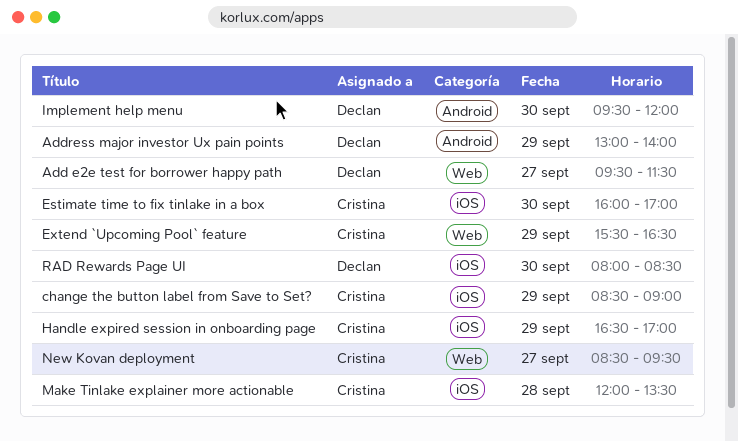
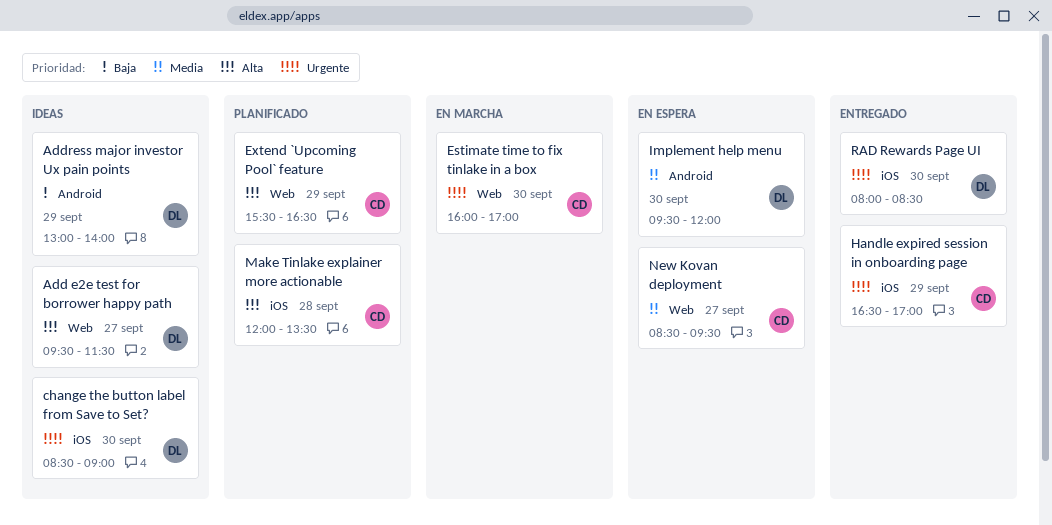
change the button label from Save to Set?, owner: Cristina -> Declan
change the button label from Save to Set?, day: Sep 29 -> Sep 30
Estimate time to fix tinlake in a box, label: iOS -> Web

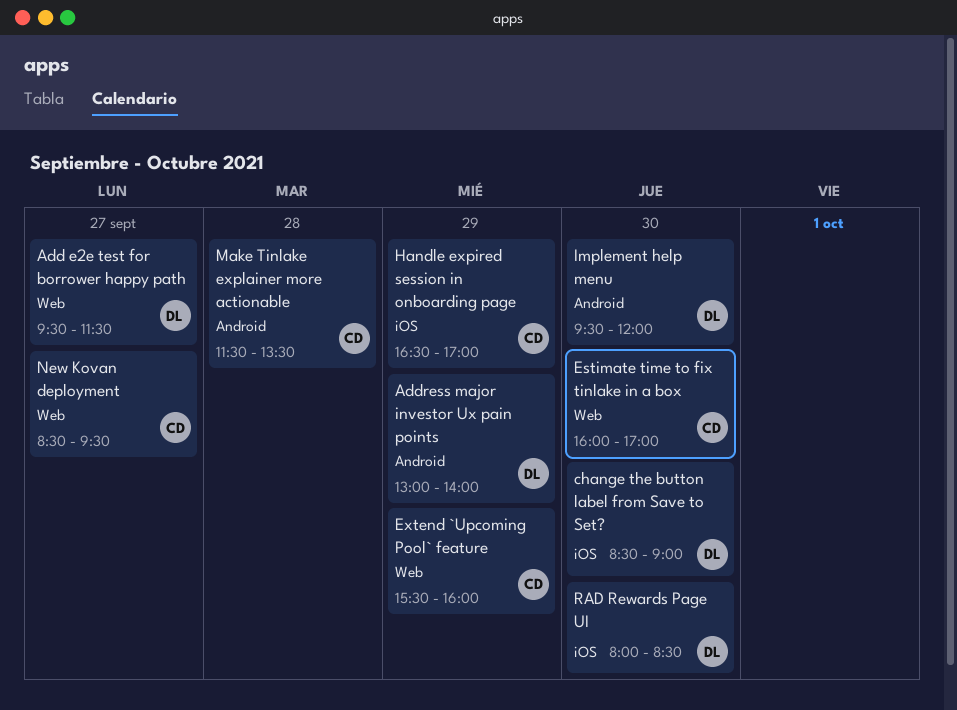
Extend `Upcoming Pool` feature, ends: 16:30 -> 16:00
Make Tinlake explainer more actionable, label: iOS -> Android
Make Tinlake explainer more actionable, begins: 12:00 -> 11:30

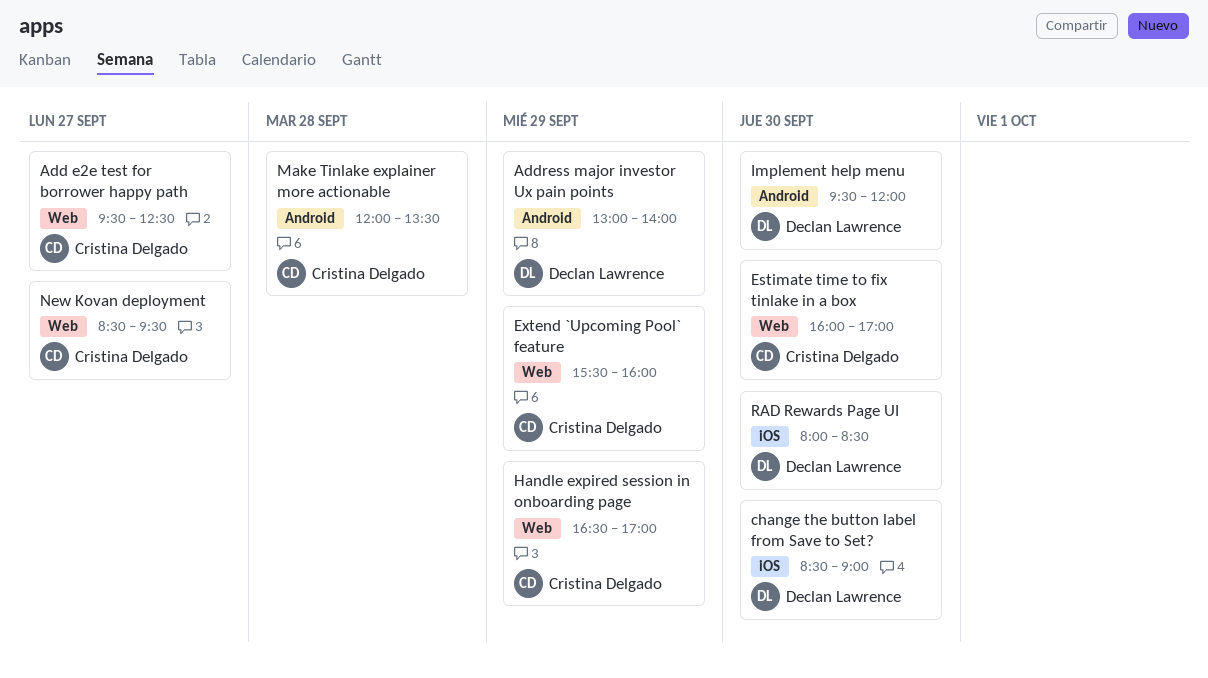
Add e2e test for borrower happy path, owner: Declan Lawrence -> Cristina Delgado
Add e2e test for borrower happy path, ends: 11:30 -> 12:30
Handle expired session in onboarding page, label: iOS -> Web
Make Tinlake explainer more actionable, begins: 11:30 -> 12:00

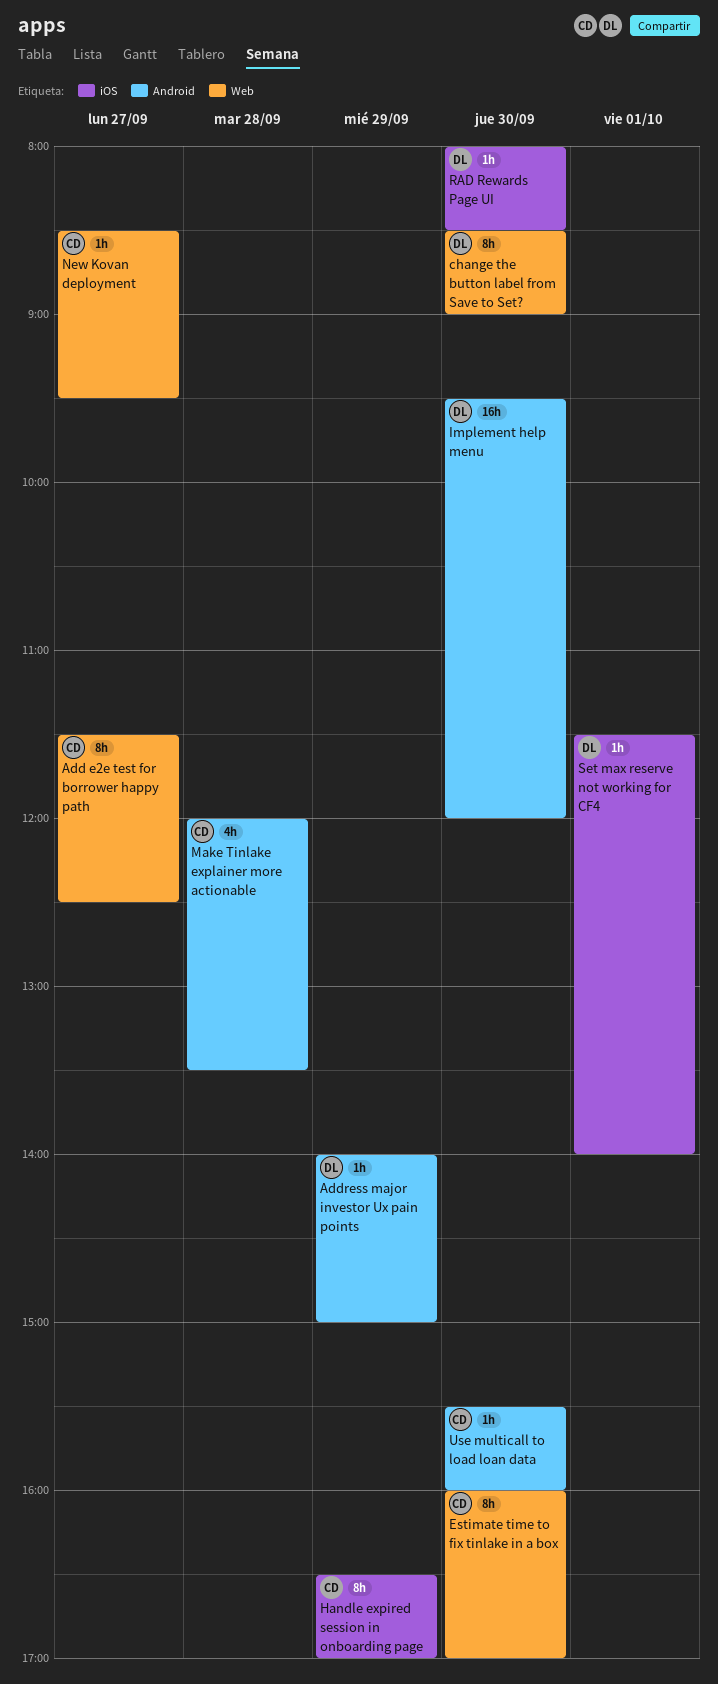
Add e2e test for borrower happy path, begins: 09:30 -> 11:30
Address major investor Ux pain points, begins: 13:00 -> 14:00
Address major investor Ux pain points, ends: 14:00 -> 15:00
change the button label from Save to Set?, label: iOS -> Web
Extend `Upcoming Pool` feature: present -> none
Handle expired session in onboarding page, label: Web -> iOS
Set max reserve not working for CF4: none -> present
Use multicall to load loan data: none -> present

